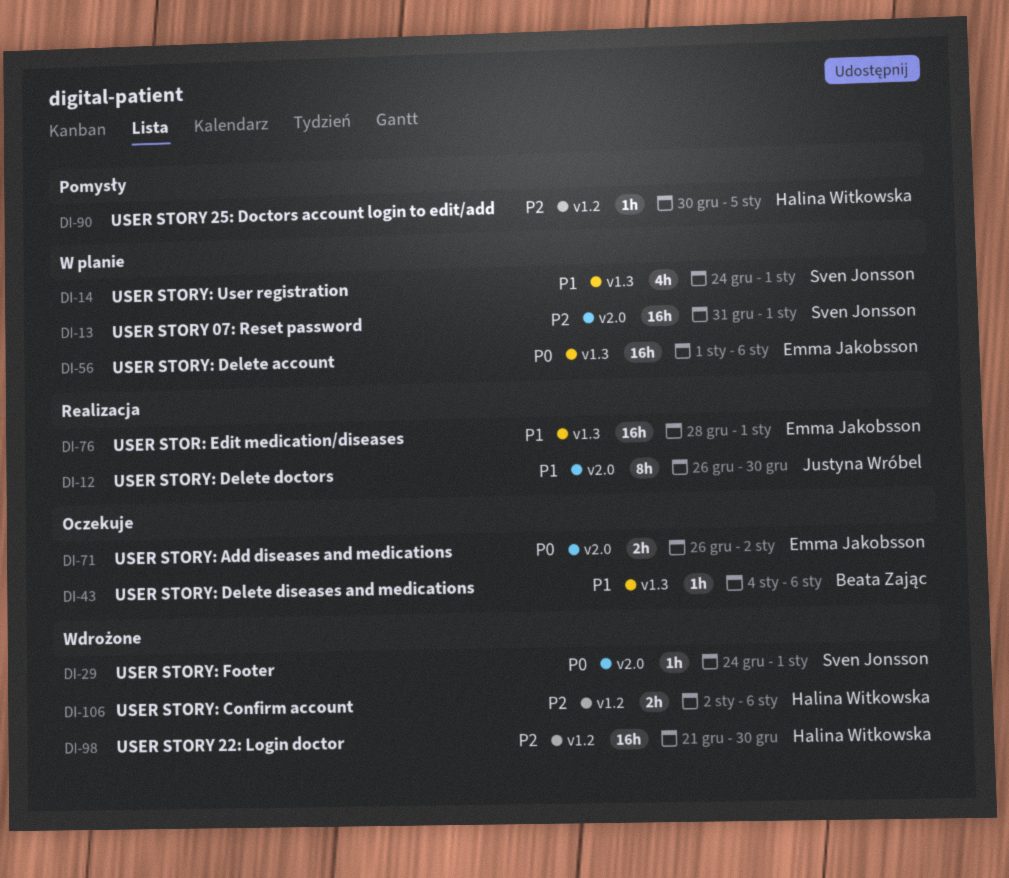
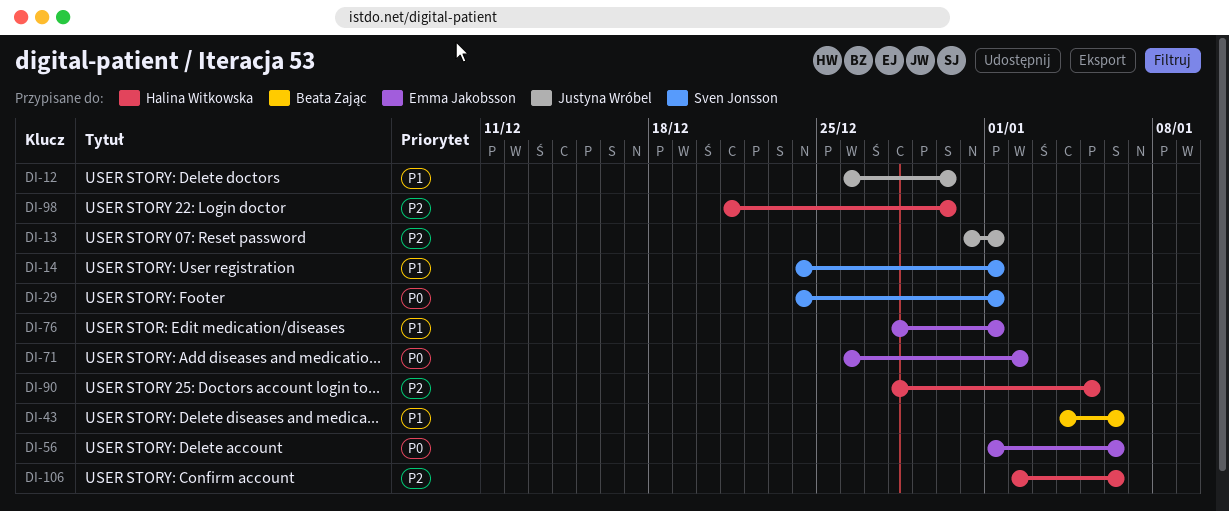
DI-13, owner: Sven Jonsson -> Justyna Wróbel
DI-90, start: Dec 30 -> Dec 28

